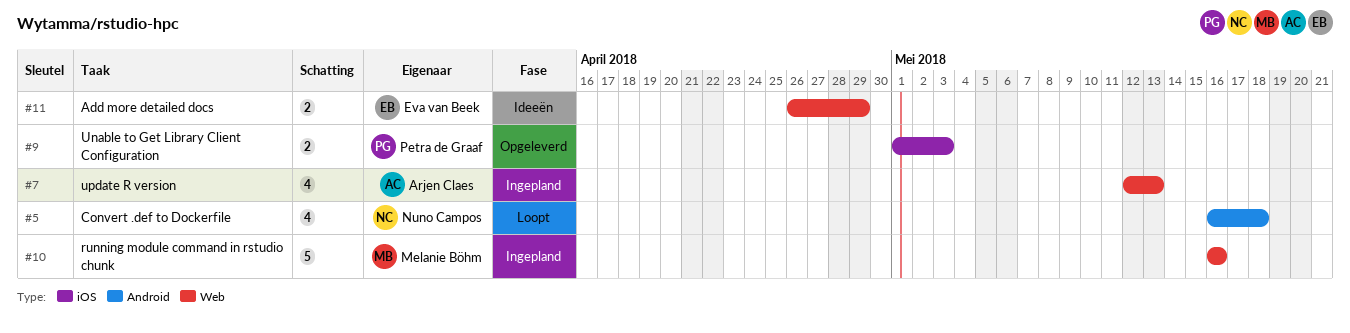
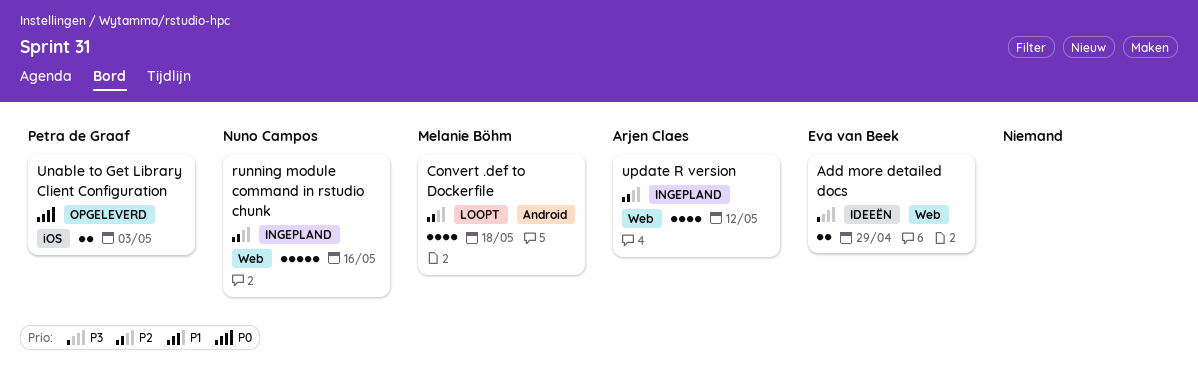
Convert .def to Dockerfile, owner: Nuno Campos -> Melanie Böhm
running module command in rstudio chunk, owner: Melanie Böhm -> Nuno Campos
update R version, due: May 13 -> May 12

